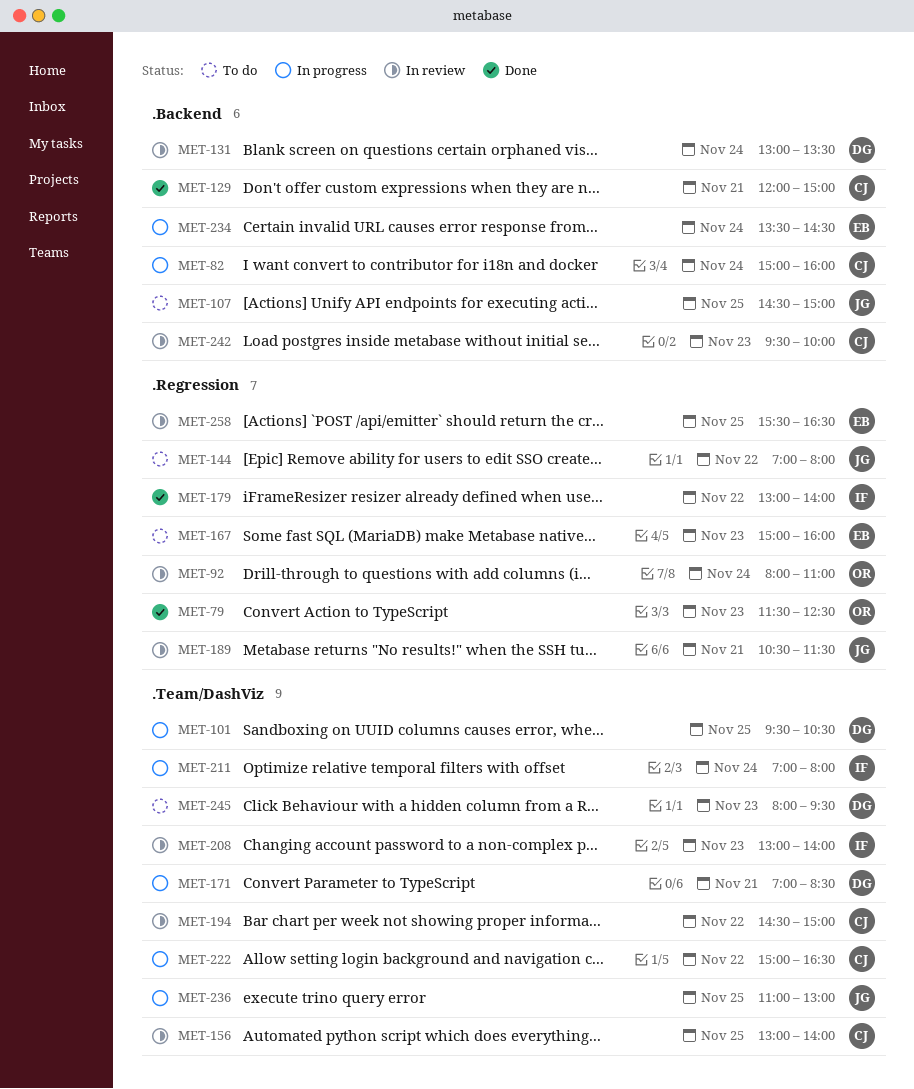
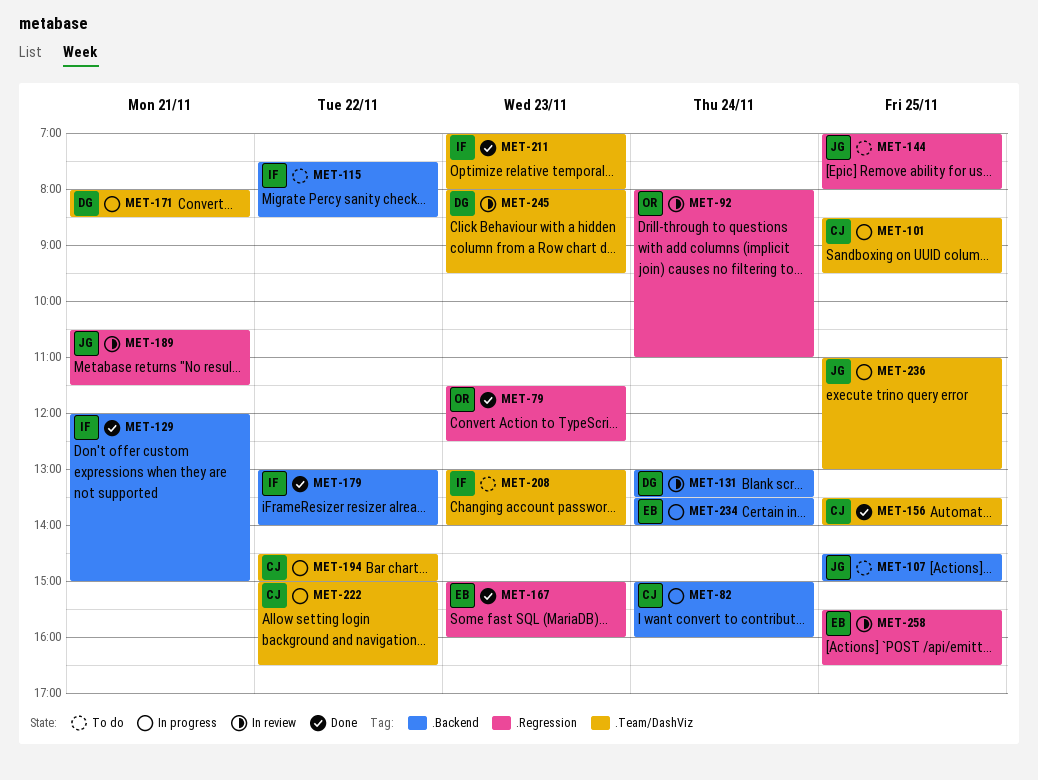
MET-101, owner: DG -> CJ
MET-101, begins: 09:30 -> 08:30
MET-101, ends: 10:30 -> 09:30
MET-115: none -> present
MET-129, owner: CJ -> IF
MET-144, day: Nov 22 -> Nov 25
MET-156, status: In review -> Done
MET-156, begins: 13:00 -> 13:30
MET-167, status: To do -> Done
MET-171, begins: 07:00 -> 08:00
MET-179, label: .Regression -> .Backend
MET-194, status: In review -> In progress
MET-208, status: In review -> To do
MET-211, status: In progress -> Done
MET-211, day: Nov 24 -> Nov 23
MET-234, ends: 14:30 -> 14:00
MET-242: present -> none
MET-245, status: To do -> In review

